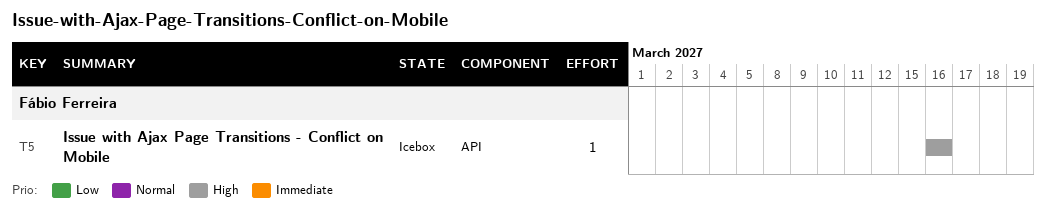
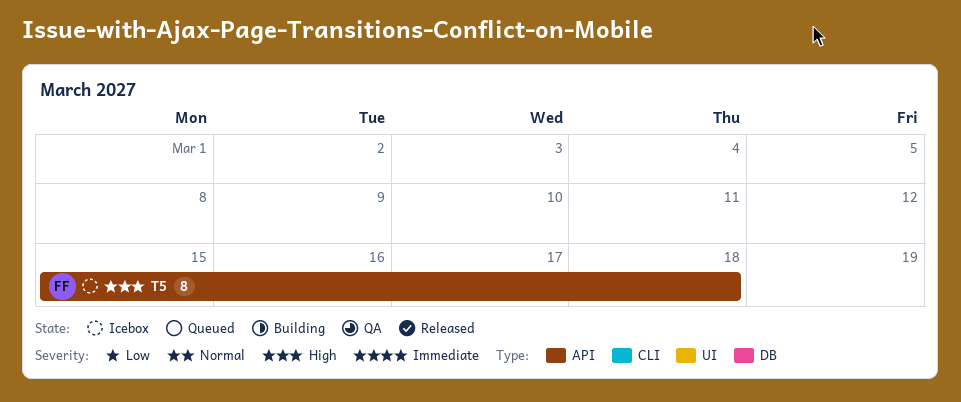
T5, estimate: 1 -> 8
T5, start: Mar 16 -> Mar 15
T5, due: Mar 16 -> Mar 18

